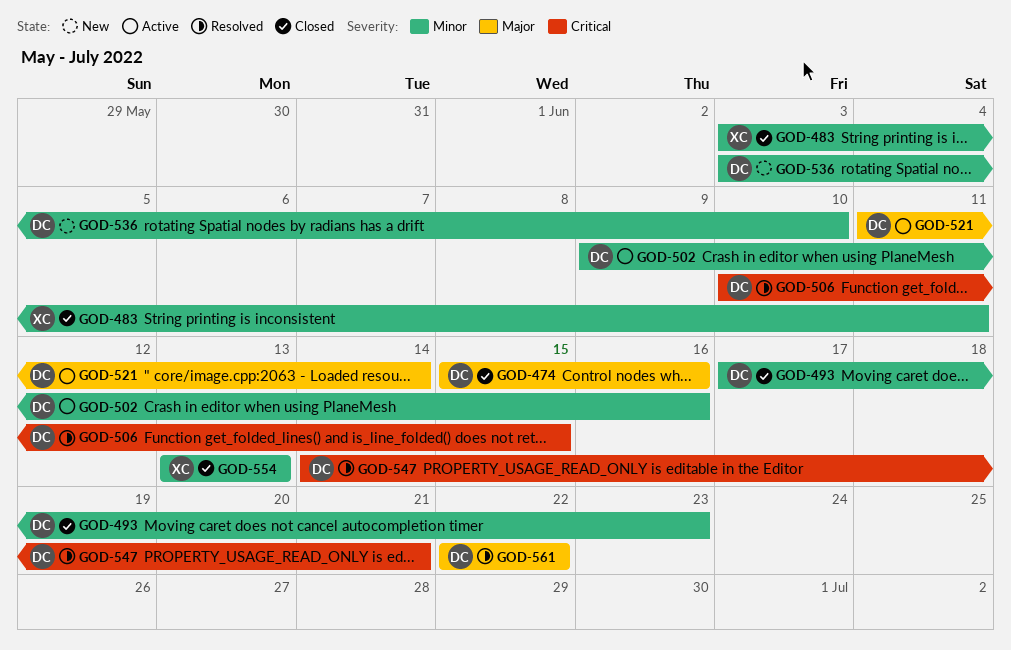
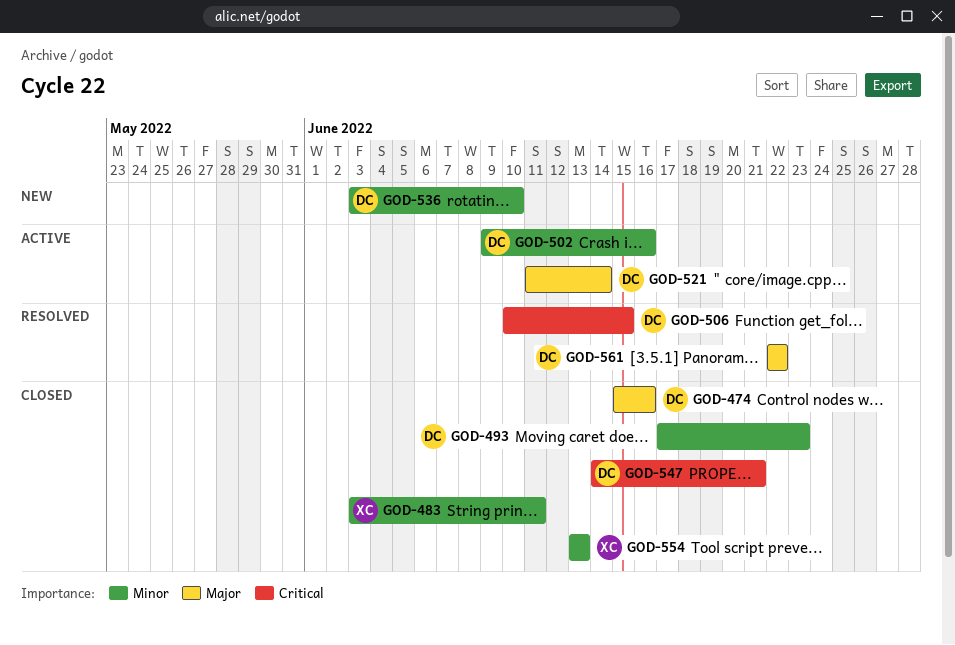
GOD-547, status: Resolved -> Closed

